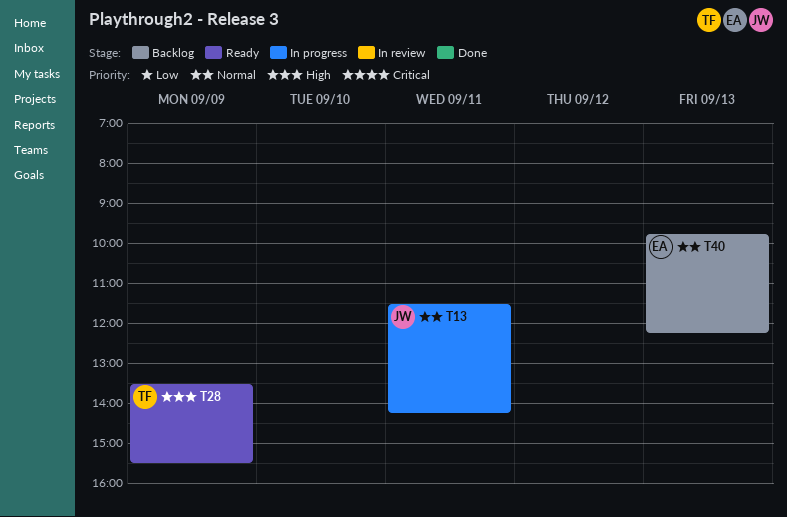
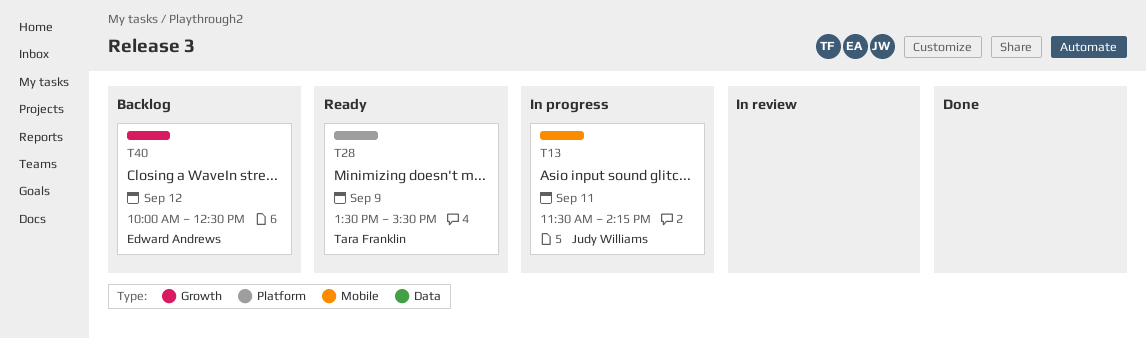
T40, day: Sep 13 -> Sep 12
T40, begins: 09:45 -> 10:00
T40, ends: 12:15 -> 12:30

